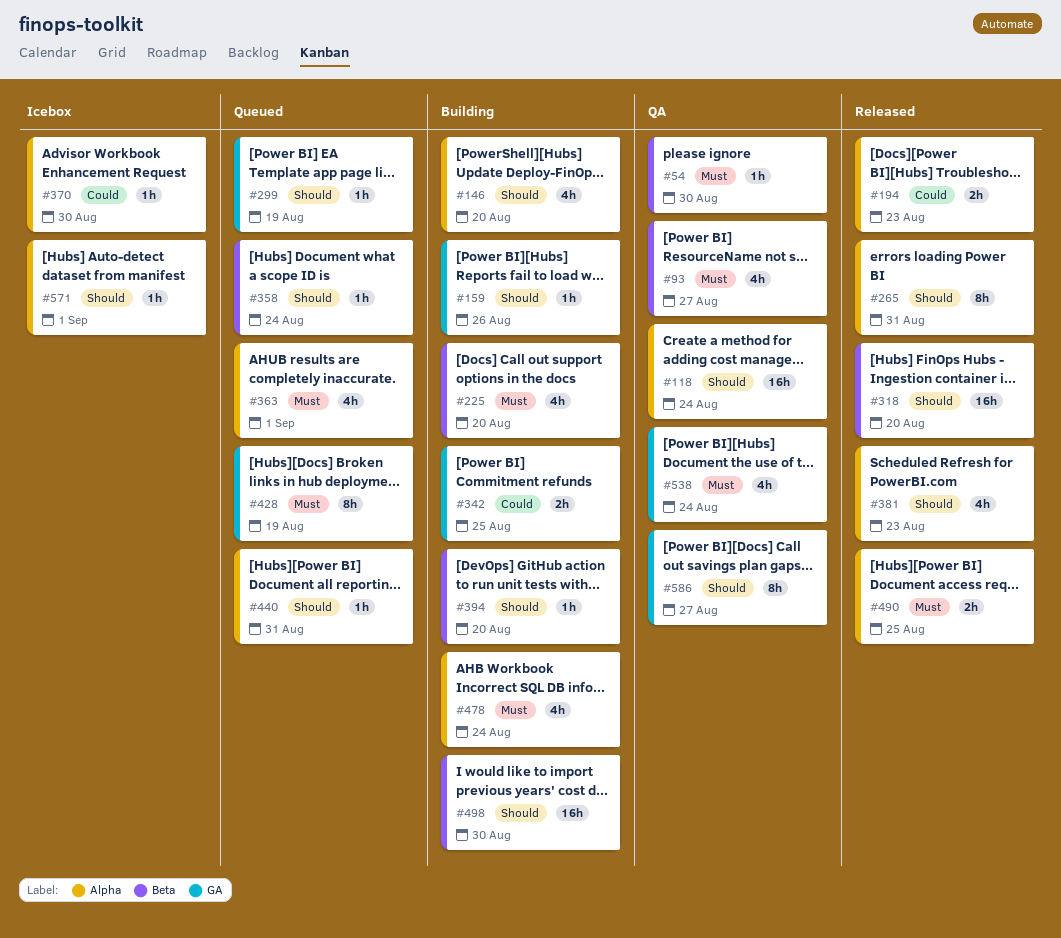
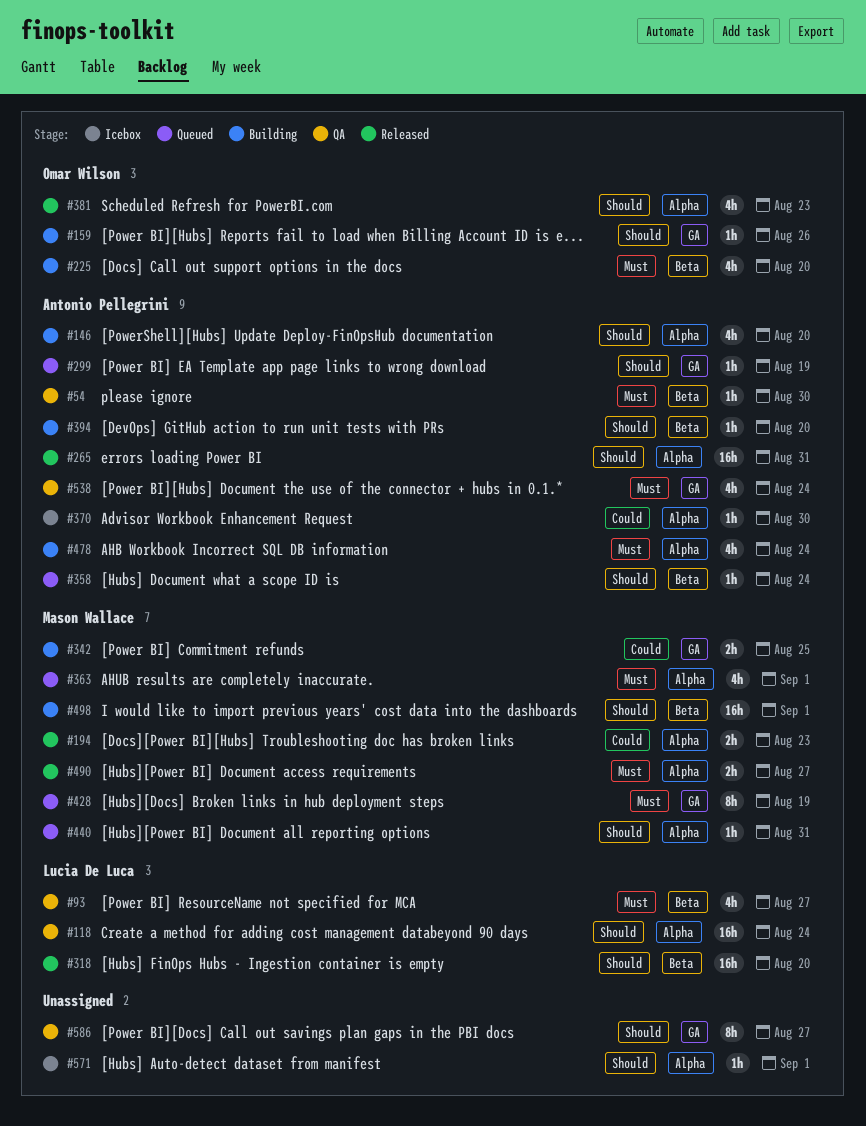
#265, estimate: 8h -> 16h
#490, due: Aug 25 -> Aug 27
#498, due: Aug 30 -> Sep 1

